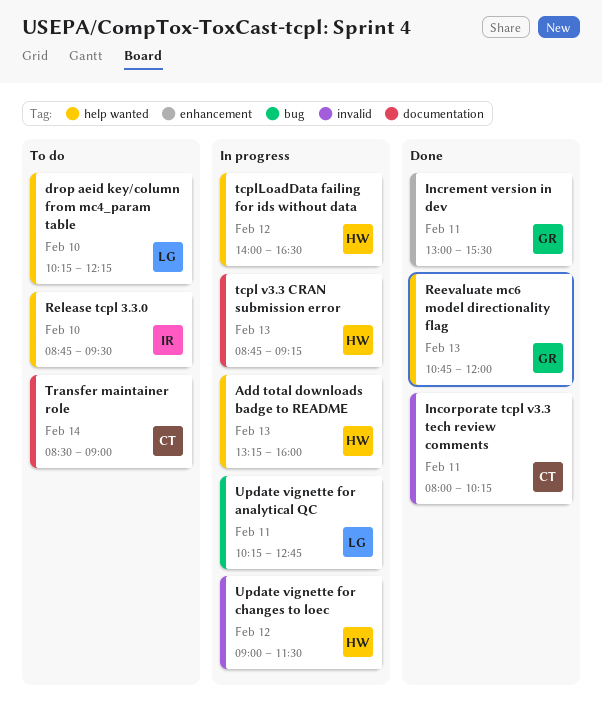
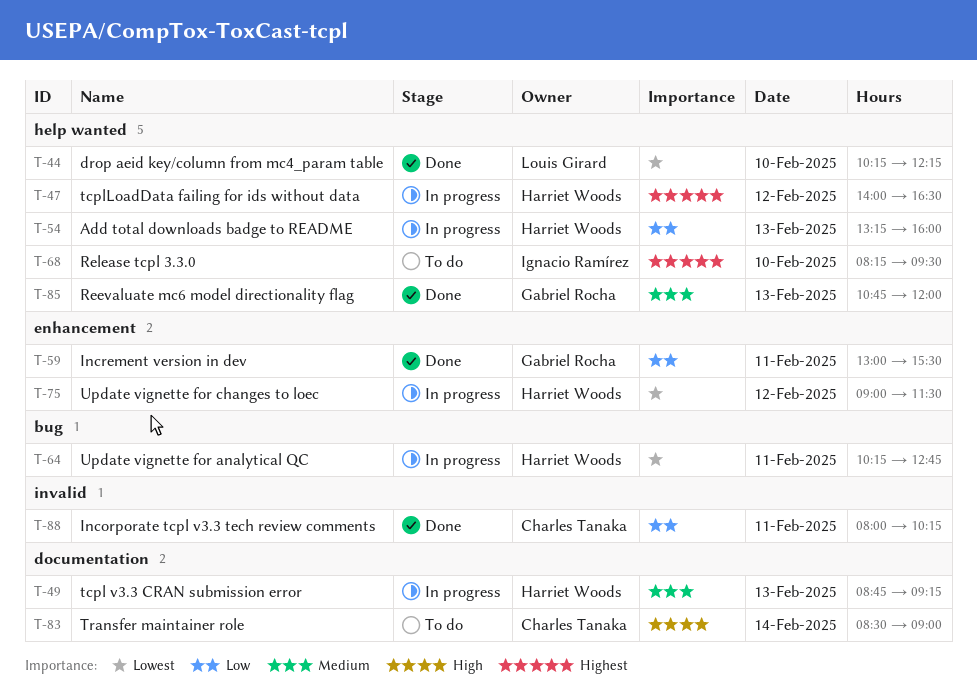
drop aeid key/column from mc4_param table, status: To do -> Done
Release tcpl 3.3.0, begins: 08:45 -> 08:15
Update vignette for analytical QC, owner: Louis Girard -> Harriet Woods
Update vignette for changes to loec, label: invalid -> enhancement

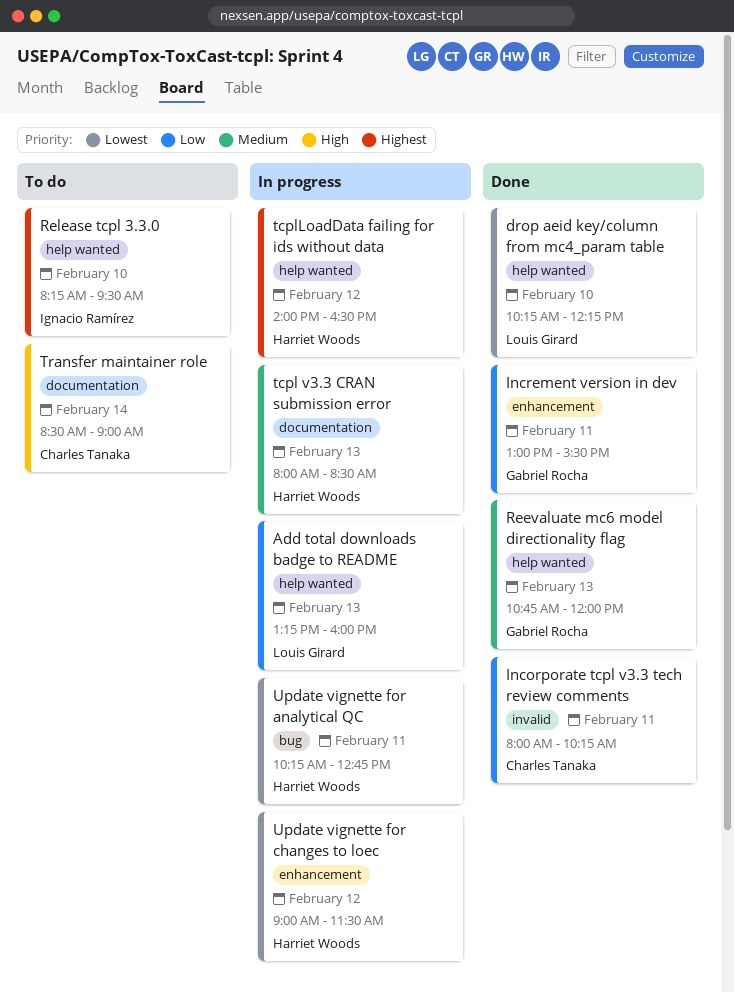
Add total downloads badge to README, owner: Harriet Woods -> Louis Girard
tcpl v3.3 CRAN submission error, begins: 08:45 -> 08:00
tcpl v3.3 CRAN submission error, ends: 09:15 -> 08:30

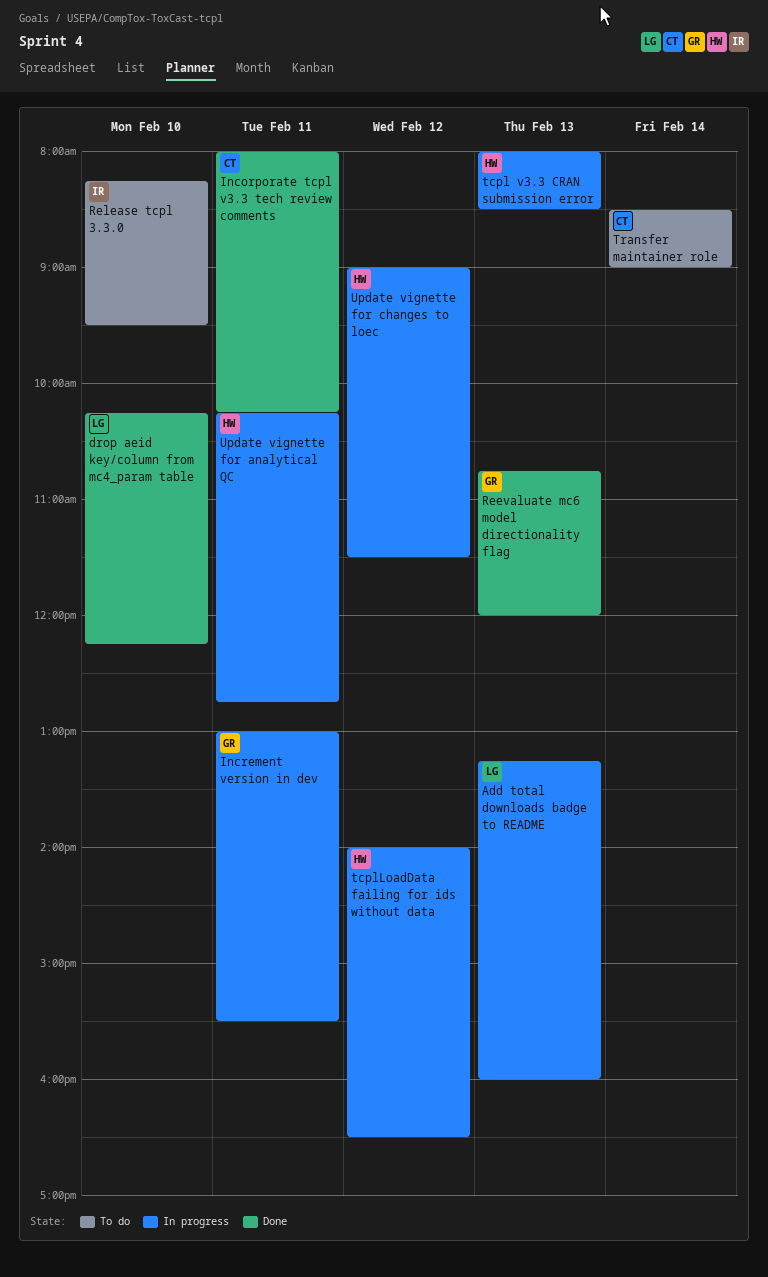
Increment version in dev, status: Done -> In progress

